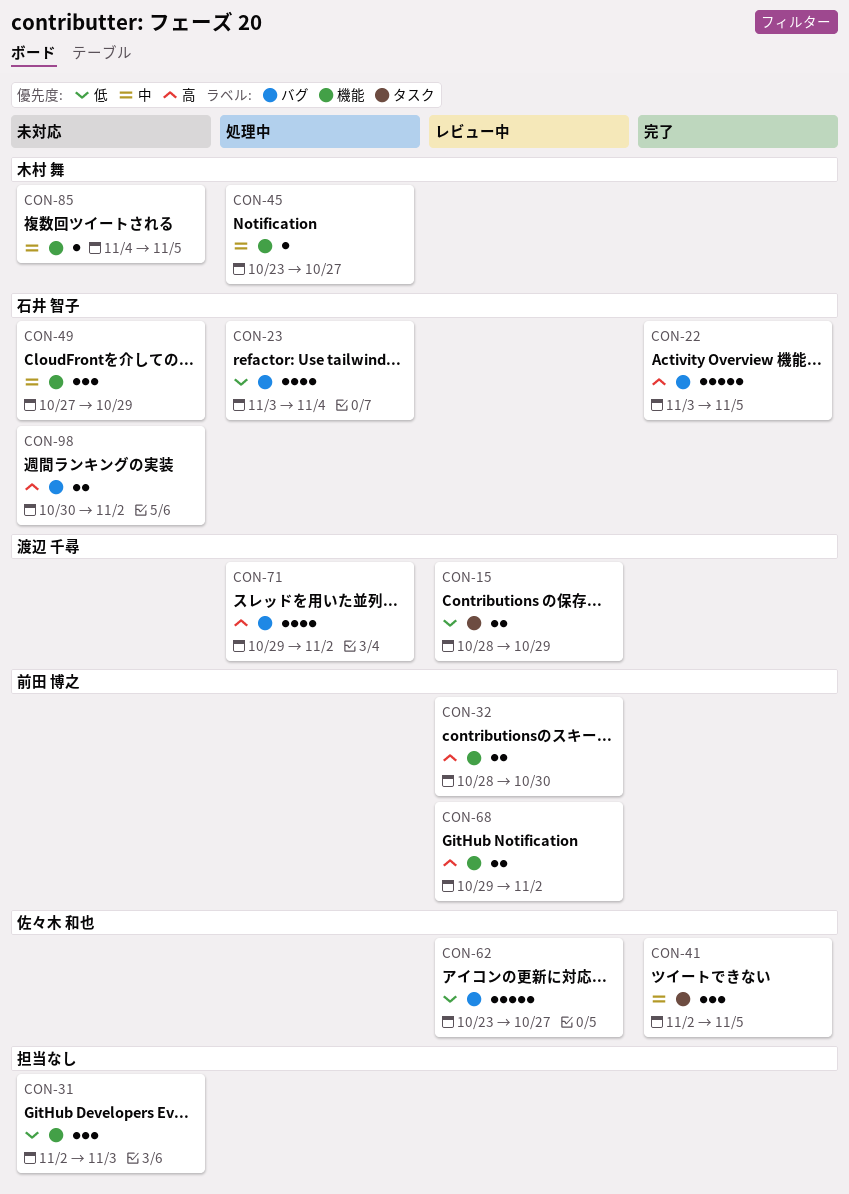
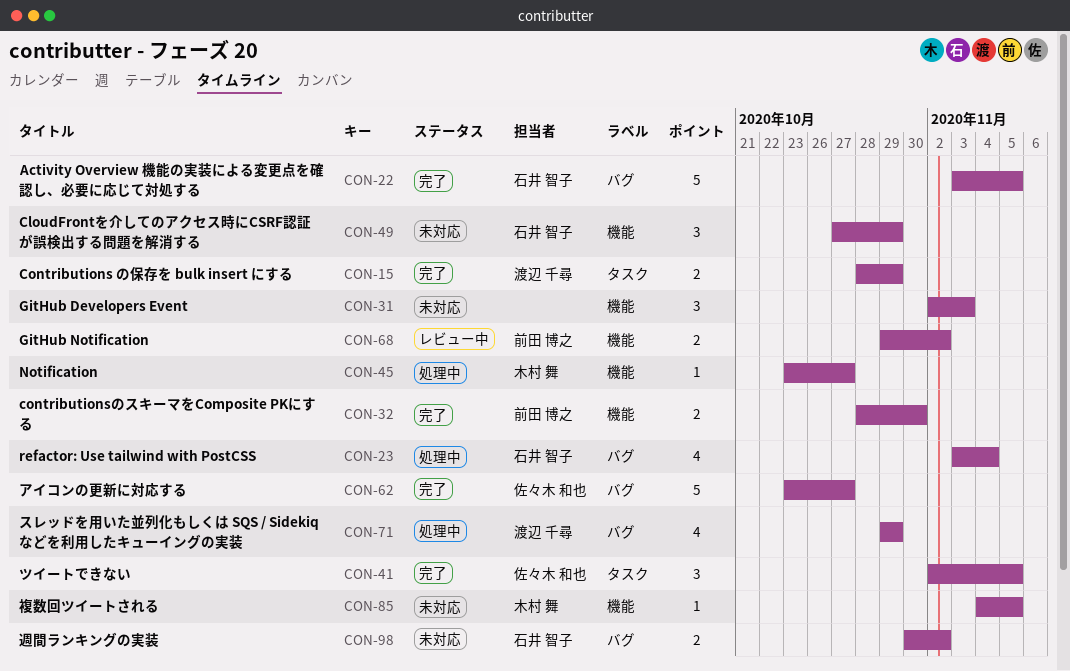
CON-15, status: レビュー中 -> 完了
CON-32, status: レビュー中 -> 完了
CON-62, status: レビュー中 -> 完了
CON-71, due: Nov 2 -> Oct 29

